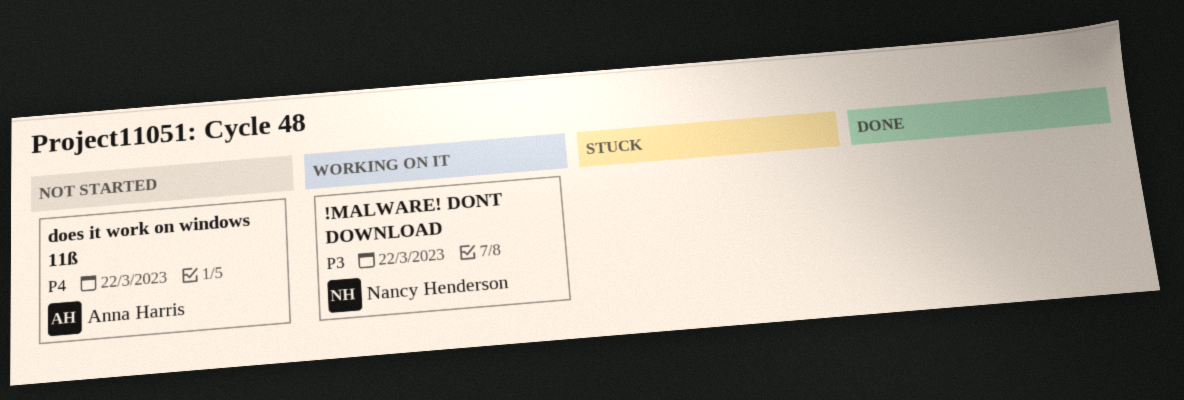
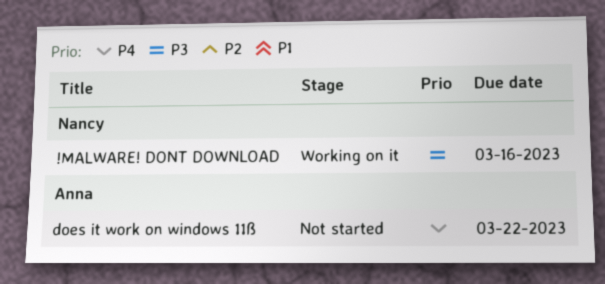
!MALWARE! DONT DOWNLOAD, due: Mar 22 -> Mar 16

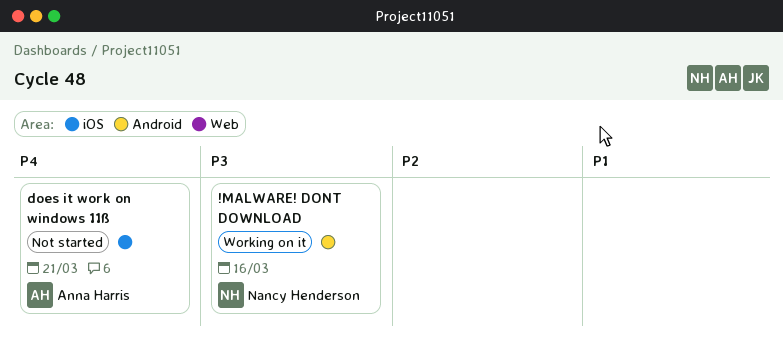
does it work on windows 11ß, due: Mar 22 -> Mar 21

